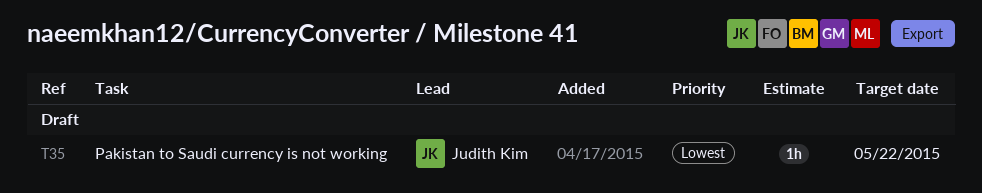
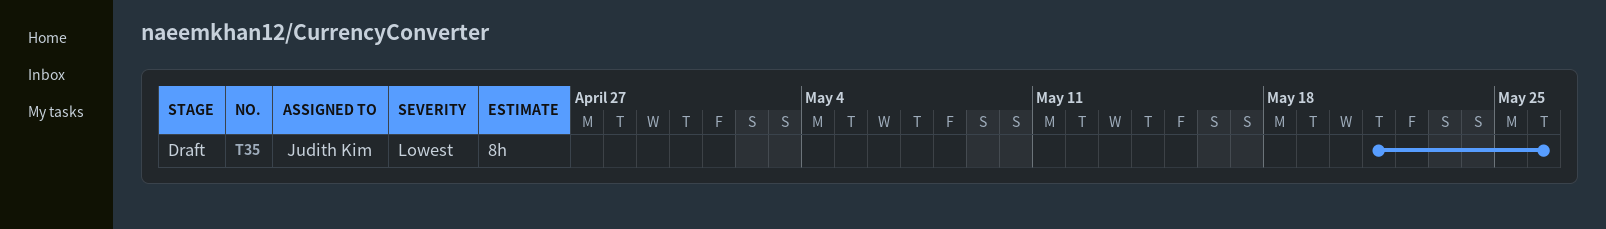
T35, estimate: 1h -> 8h
T35, due: May 22 -> May 26

